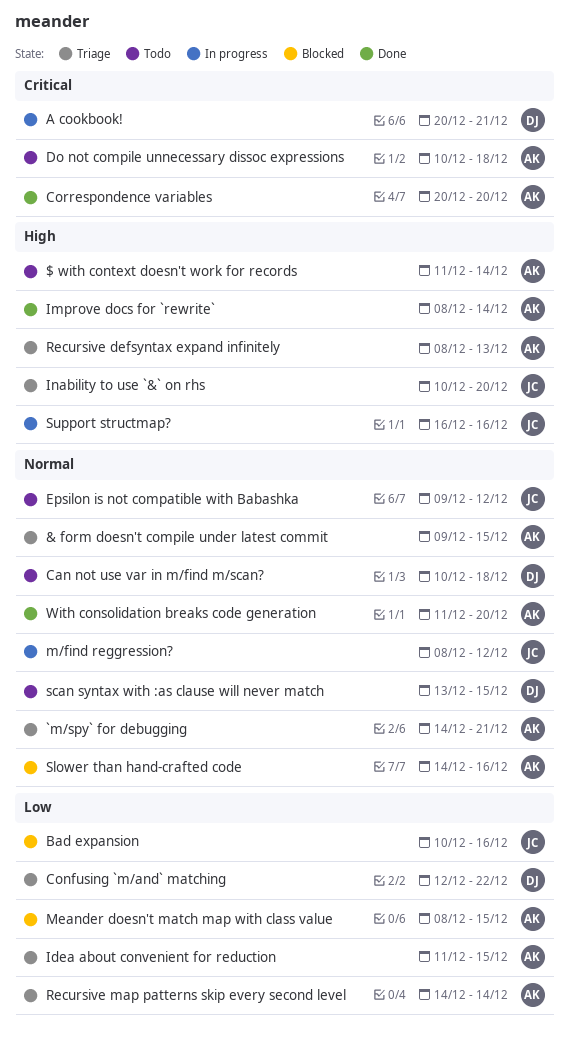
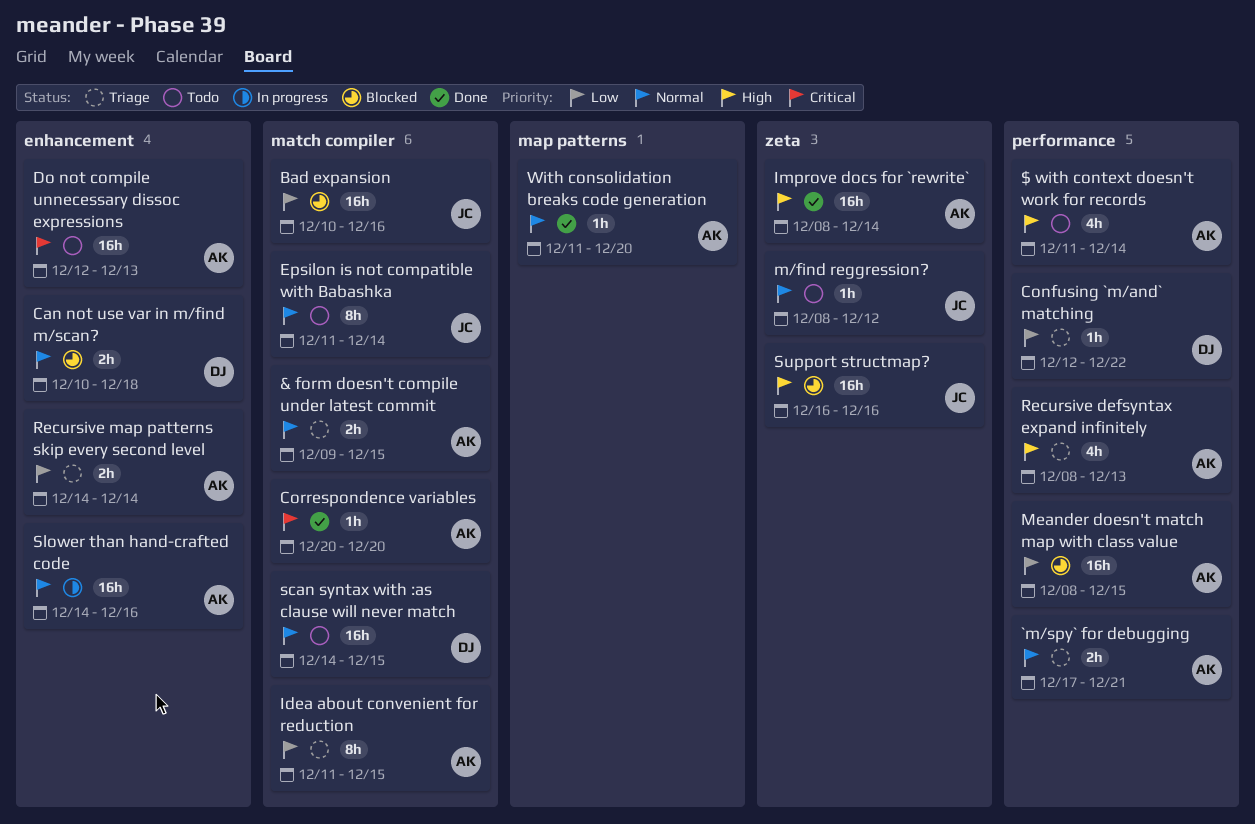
`m/spy` for debugging, start: Dec 14 -> Dec 17
A cookbook!: present -> none
Can not use var in m/find m/scan?, status: Todo -> Blocked
Do not compile unnecessary dissoc expressions, start: Dec 10 -> Dec 12
Do not compile unnecessary dissoc expressions, due: Dec 18 -> Dec 13
Epsilon is not compatible with Babashka, start: Dec 9 -> Dec 11
Epsilon is not compatible with Babashka, due: Dec 12 -> Dec 14
Inability to use `&` on rhs: present -> none
m/find reggression?, status: In progress -> Todo
scan syntax with :as clause will never match, start: Dec 13 -> Dec 14
Slower than hand-crafted code, status: Blocked -> In progress
Support structmap?, status: In progress -> Blocked

